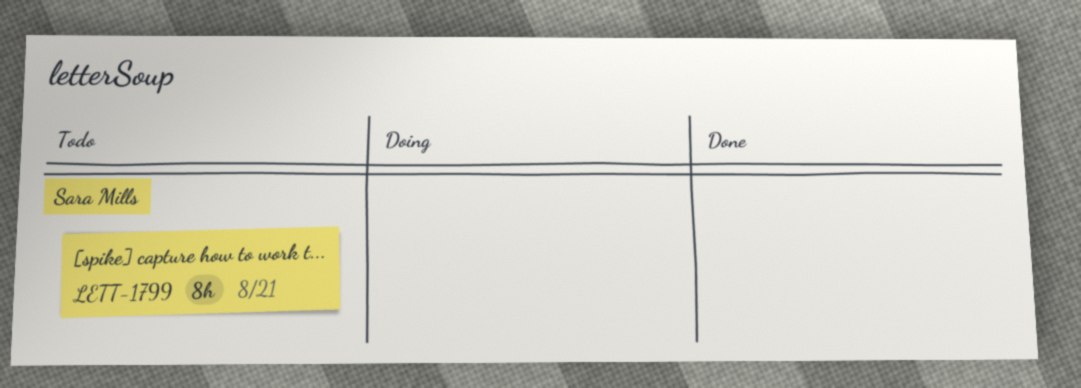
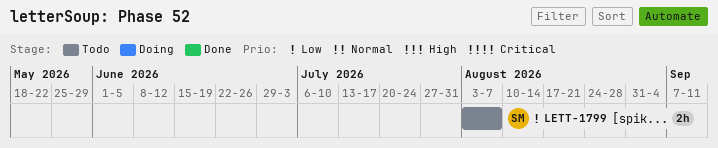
LETT-1799, estimate: 8h -> 2h
LETT-1799, due: Aug 21 -> Aug 7

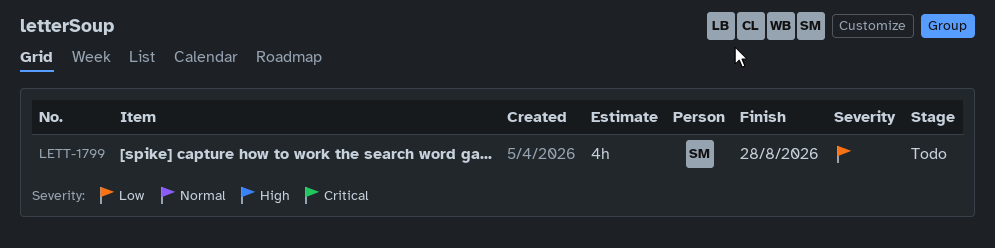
LETT-1799, estimate: 2h -> 4h
LETT-1799, due: Aug 7 -> Aug 28

